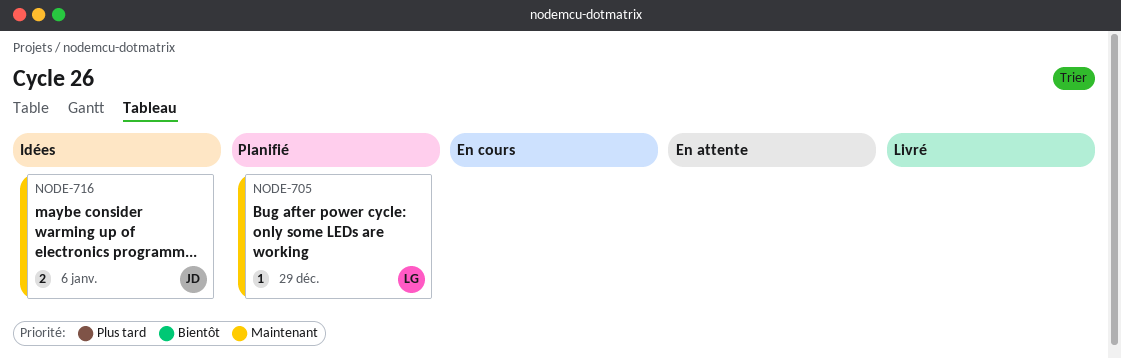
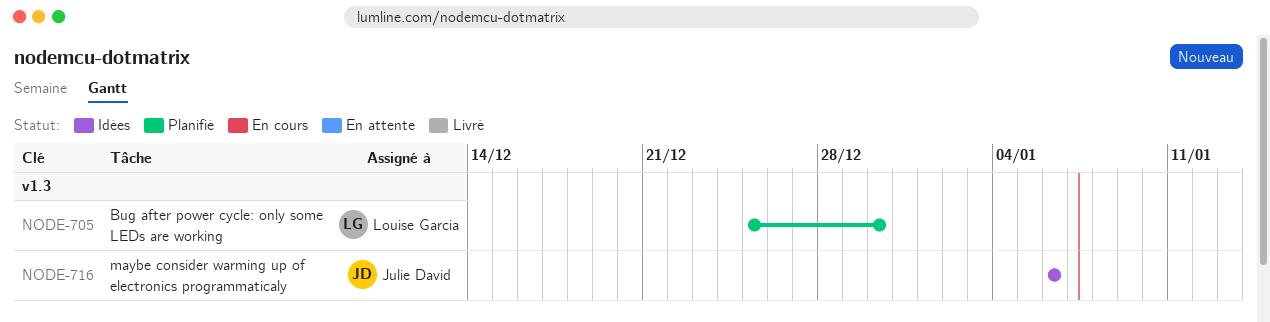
NODE-705, due: Dec 29 -> Dec 30

